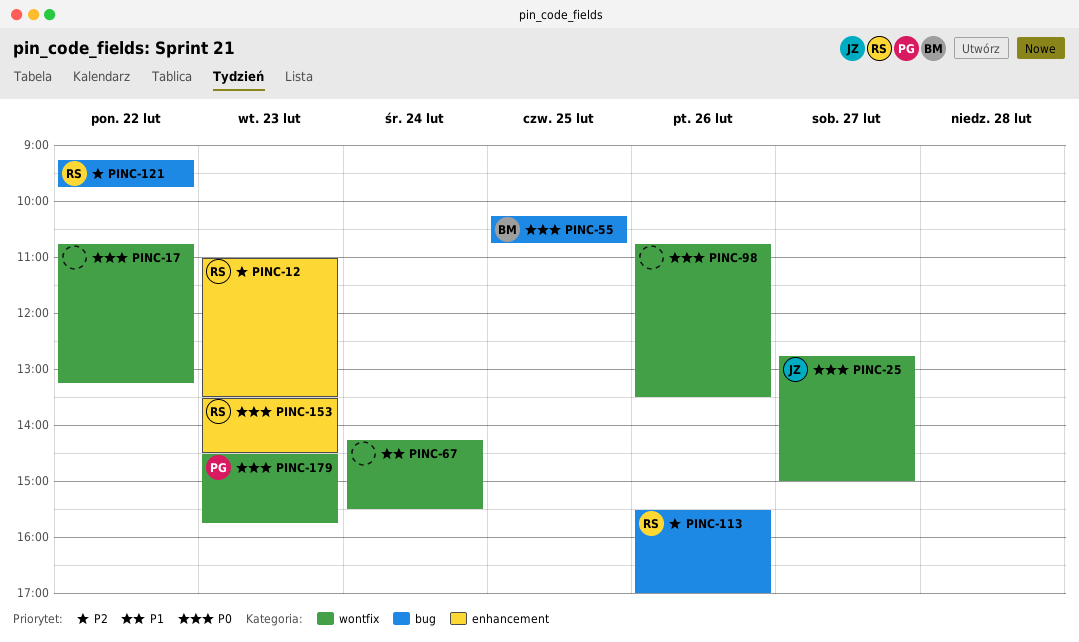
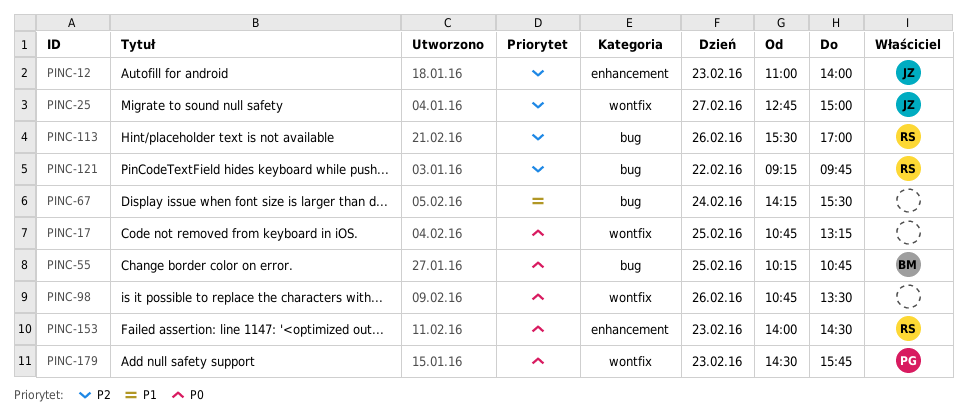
PINC-12, owner: RS -> JZ
PINC-12, ends: 13:30 -> 14:00
PINC-17, day: Feb 22 -> Feb 25
PINC-25, priority: P0 -> P2
PINC-67, label: wontfix -> bug
PINC-153, begins: 13:30 -> 14:00

